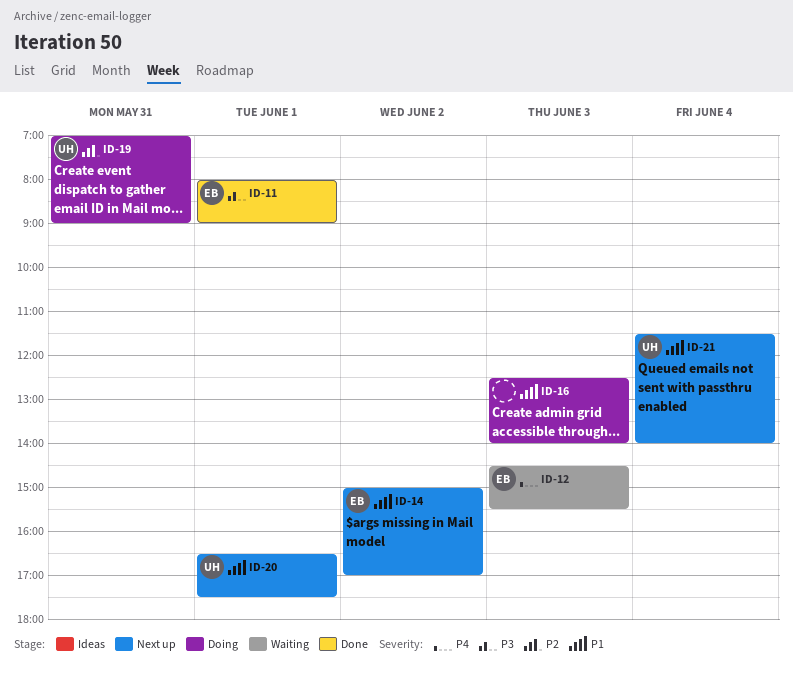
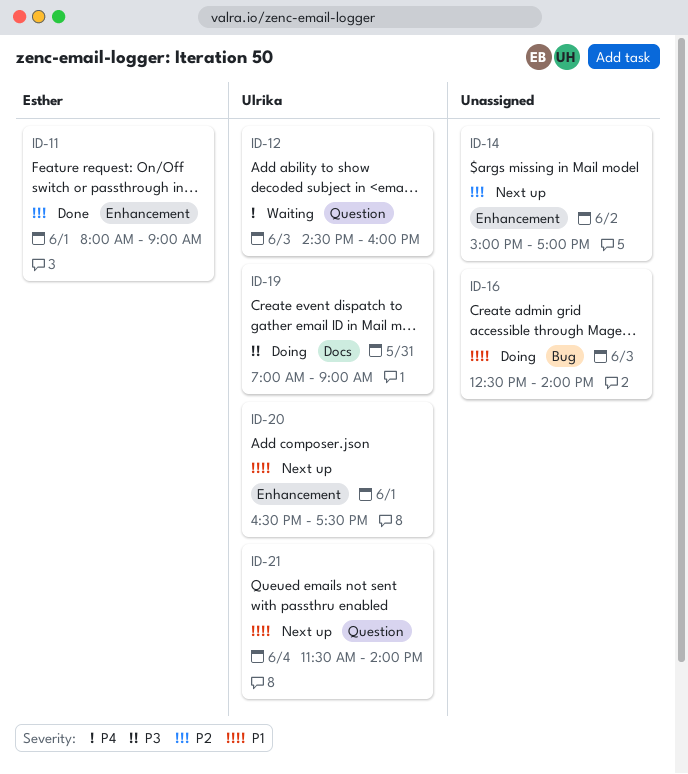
ID-11, priority: P3 -> P2
ID-12, owner: Esther -> Ulrika
ID-12, ends: 15:30 -> 16:00
ID-14, owner: Esther -> none
ID-14, priority: P1 -> P2
ID-19, priority: P2 -> P3

